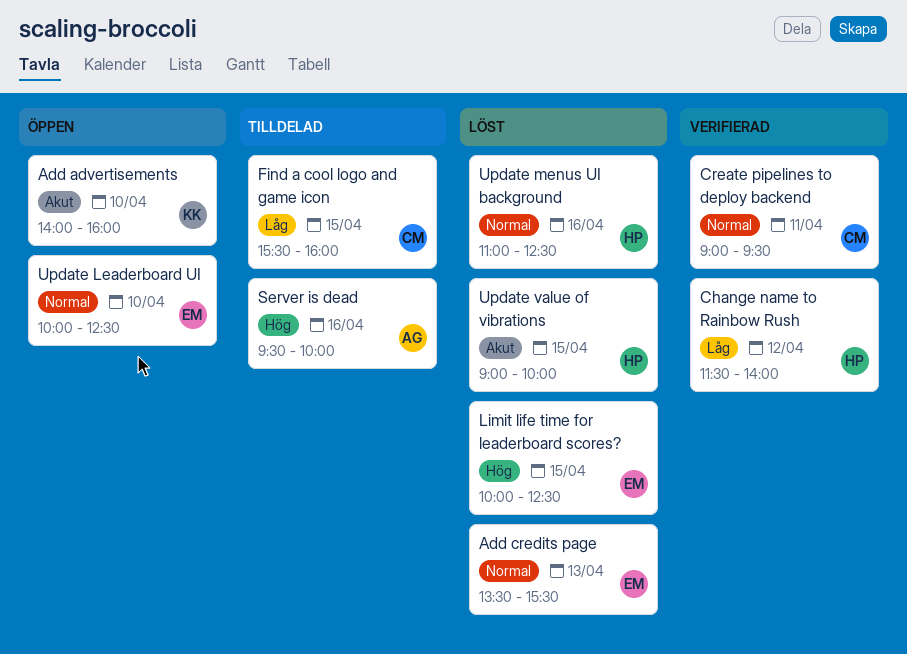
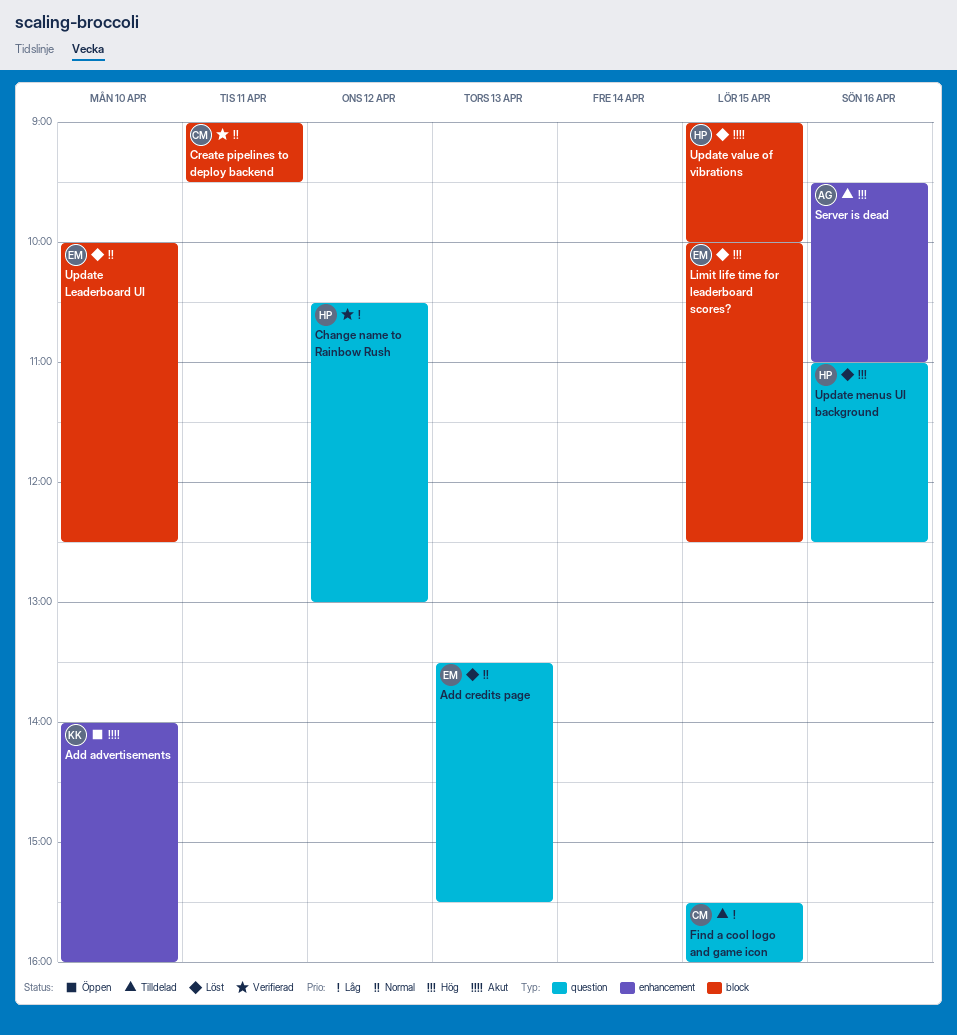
Change name to Rainbow Rush, begins: 11:30 -> 10:30
Change name to Rainbow Rush, ends: 14:00 -> 13:00
Server is dead, ends: 10:00 -> 11:00
Update Leaderboard UI, status: Öppen -> Löst
Update menus UI background, priority: Normal -> Hög

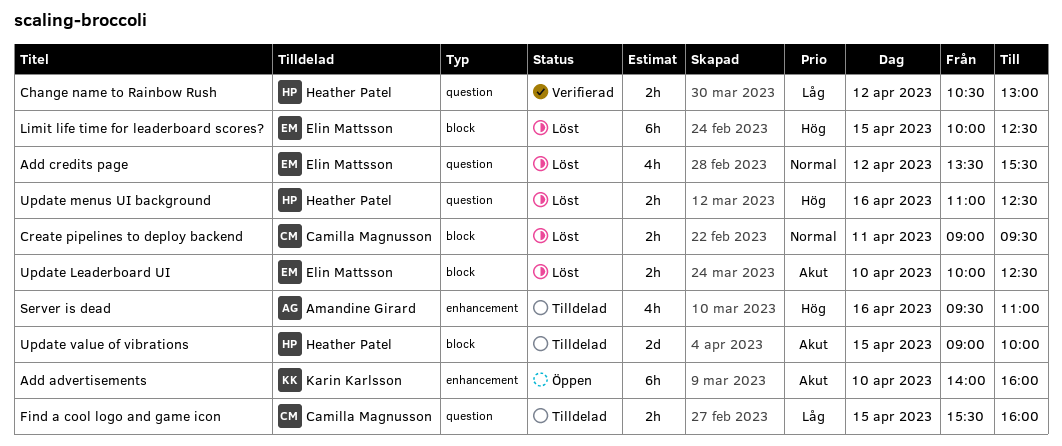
Add credits page, day: Apr 13 -> Apr 12
Create pipelines to deploy backend, status: Verifierad -> Löst
Update Leaderboard UI, priority: Normal -> Akut
Update value of vibrations, status: Löst -> Tilldelad

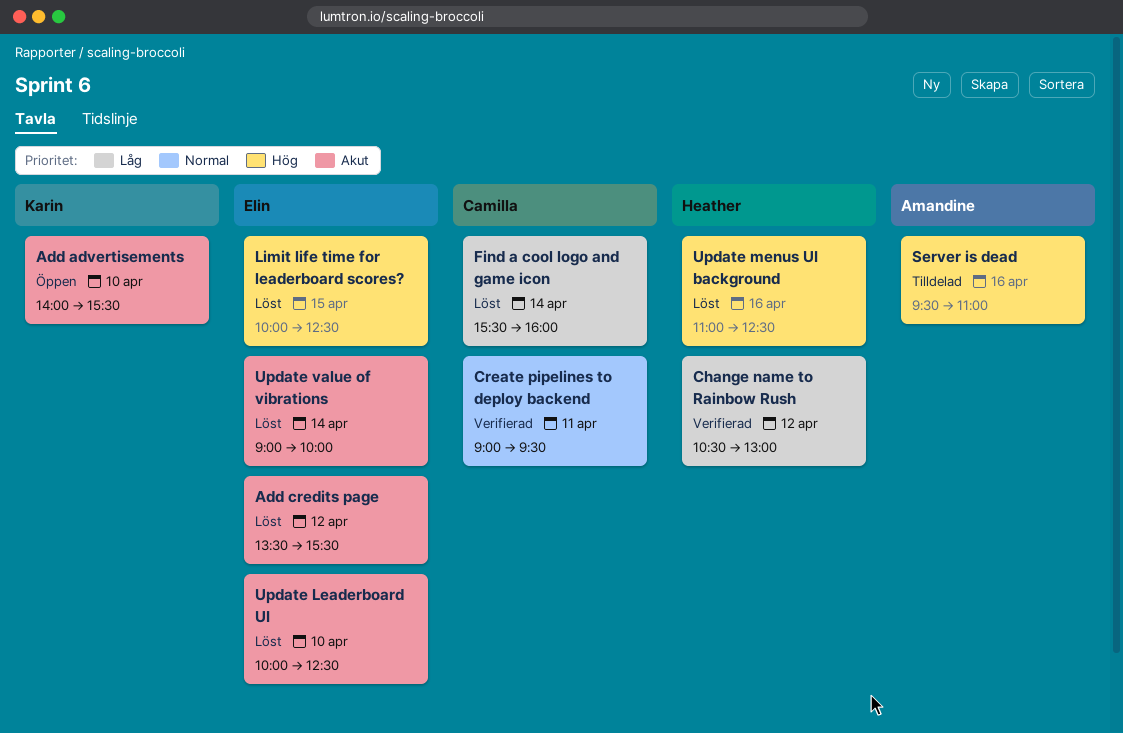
Add advertisements, ends: 16:00 -> 15:30
Add credits page, priority: Normal -> Akut
Create pipelines to deploy backend, status: Löst -> Verifierad
Find a cool logo and game icon, status: Tilldelad -> Löst
Find a cool logo and game icon, day: Apr 15 -> Apr 14
Update value of vibrations, status: Tilldelad -> Löst
Update value of vibrations, owner: Heather Patel -> Elin Mattsson
Update value of vibrations, day: Apr 15 -> Apr 14

